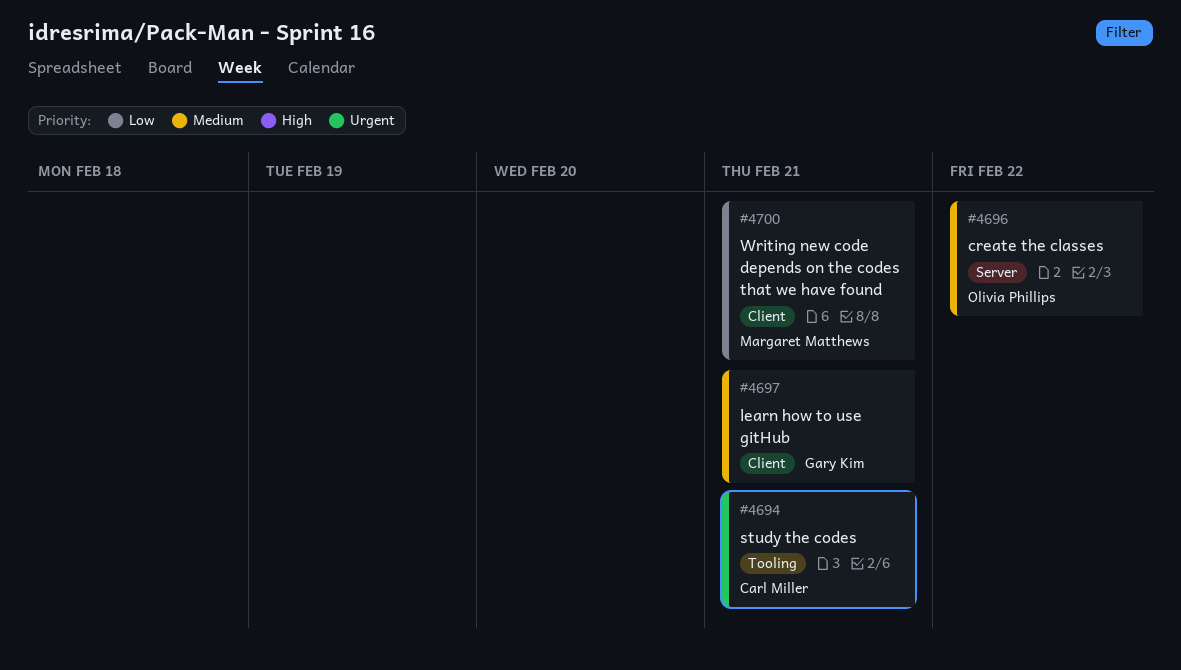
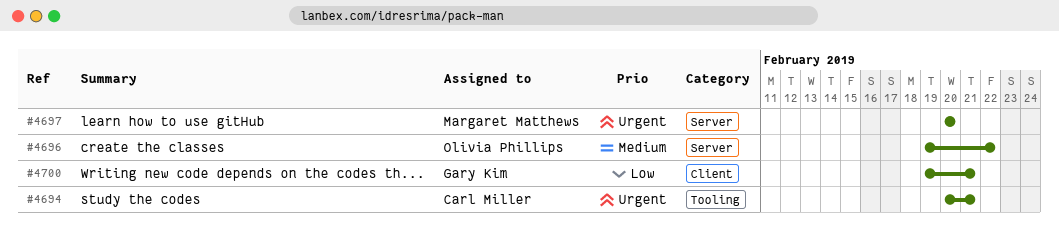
#4697, owner: Gary Kim -> Margaret Matthews
#4697, priority: Medium -> Urgent
#4697, label: Client -> Server
#4697, due: Feb 21 -> Feb 20
#4700, owner: Margaret Matthews -> Gary Kim

